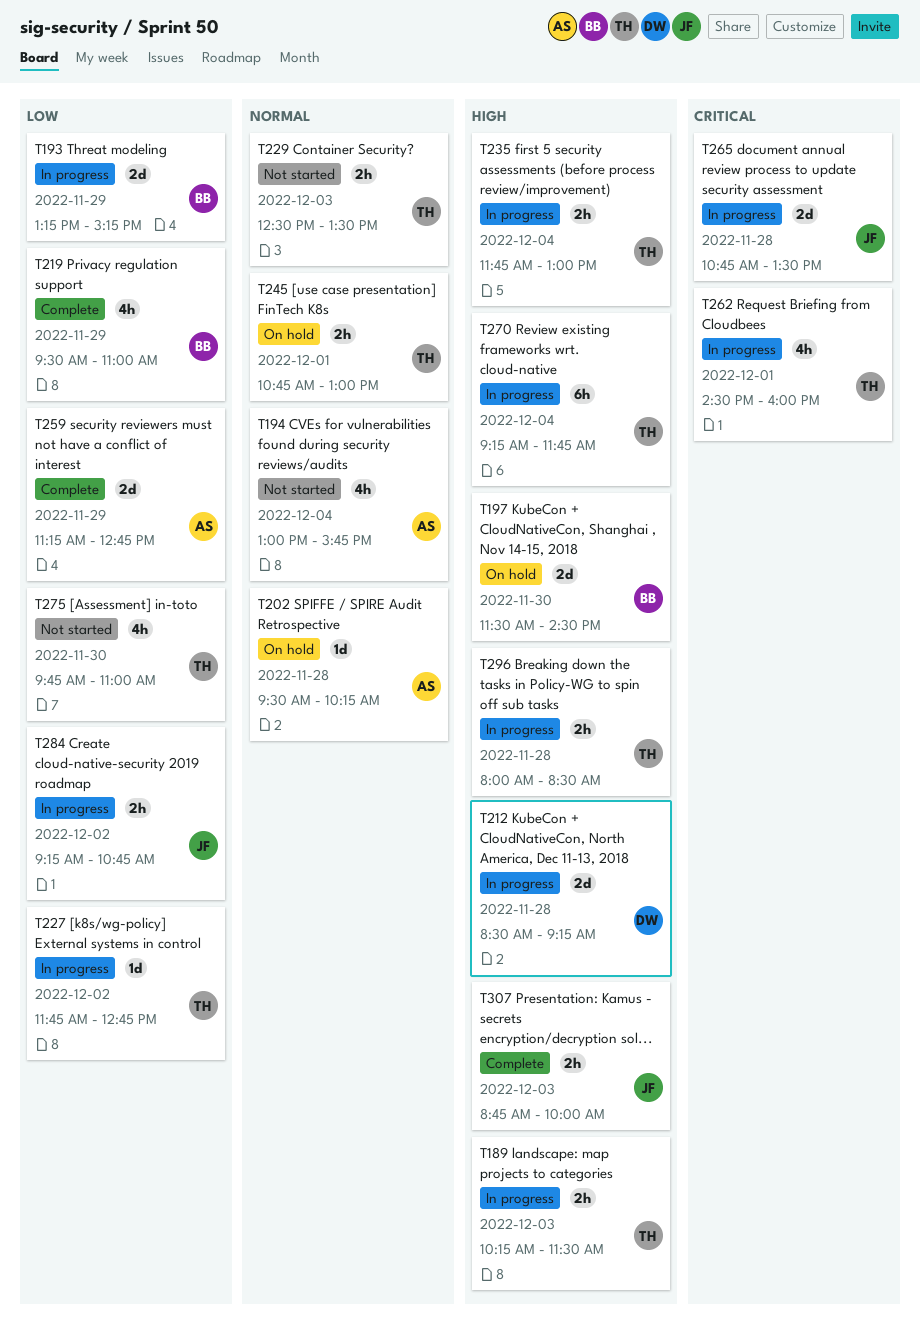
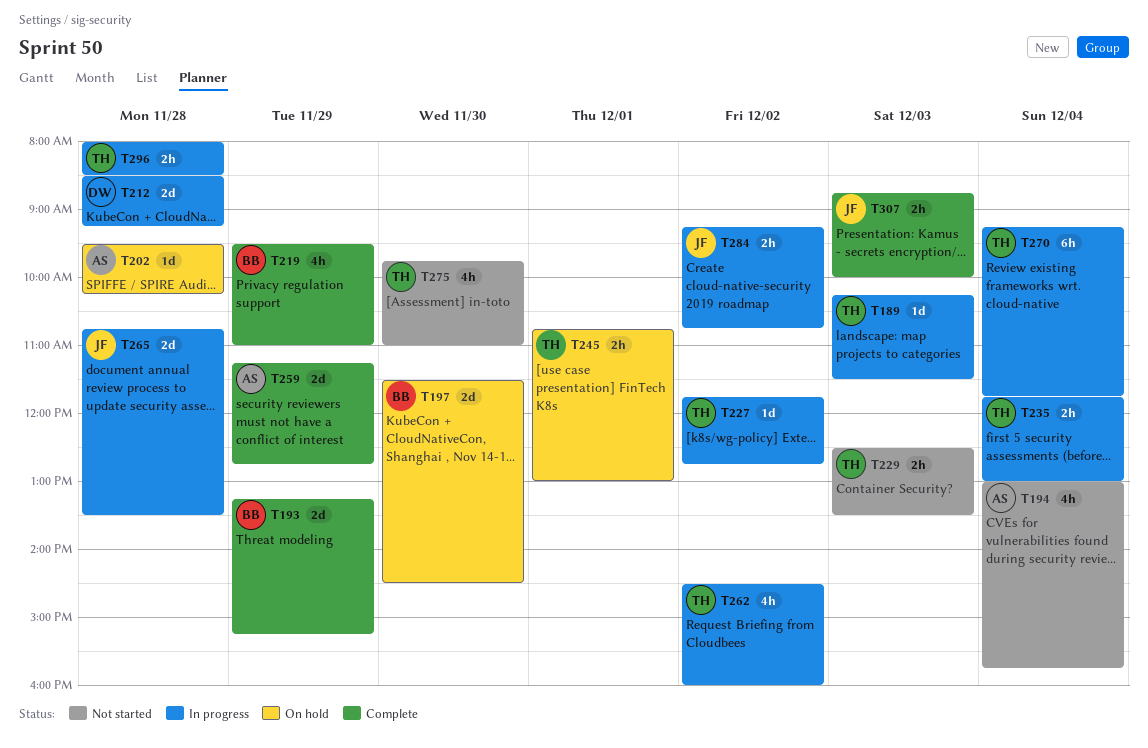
T189, estimate: 2h -> 1d
T193, status: In progress -> Complete
T262, day: Dec 1 -> Dec 2

